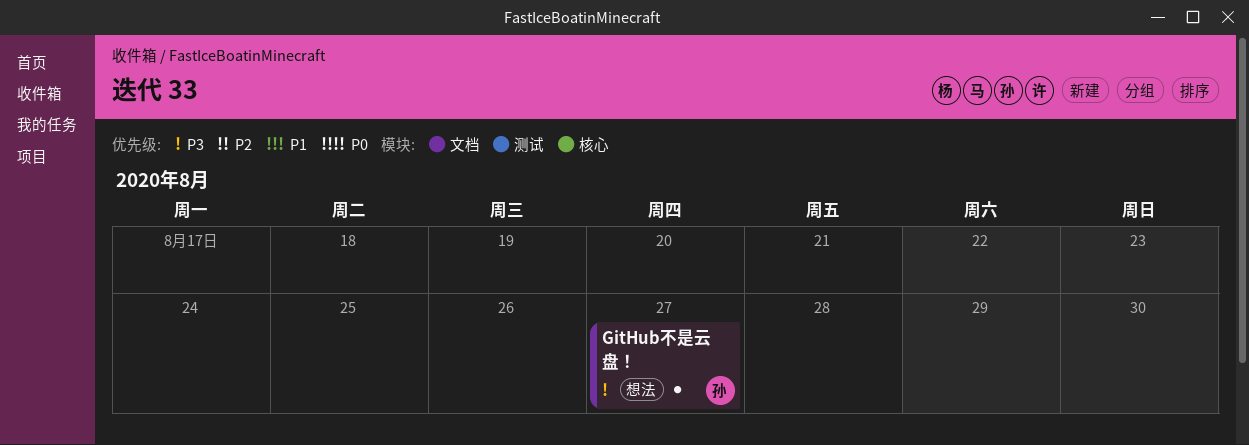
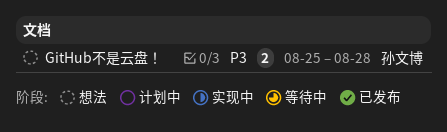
GitHub不是云盘！, estimate: 1 -> 2
GitHub不是云盘！, due: Aug 27 -> Aug 28

